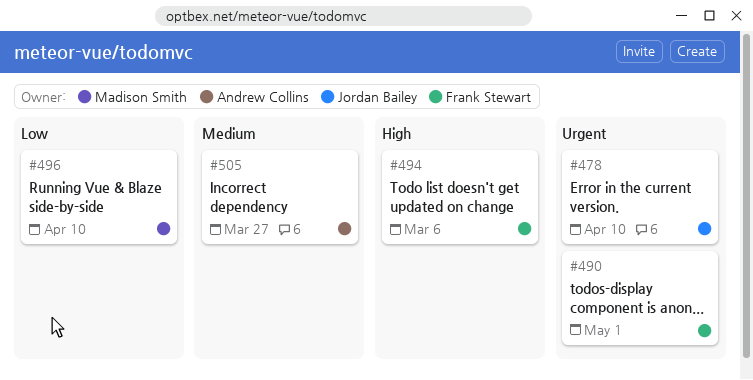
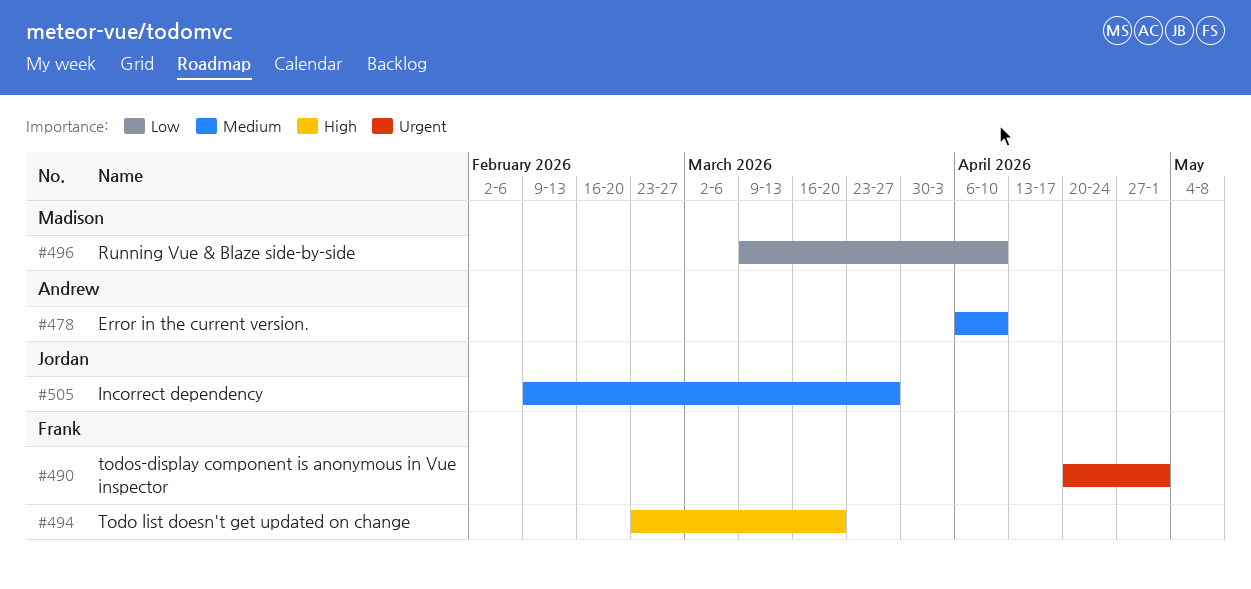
#478, owner: Jordan Bailey -> Andrew Collins
#478, priority: Urgent -> Medium
#494, due: Mar 6 -> Mar 20
#505, owner: Andrew Collins -> Jordan Bailey

